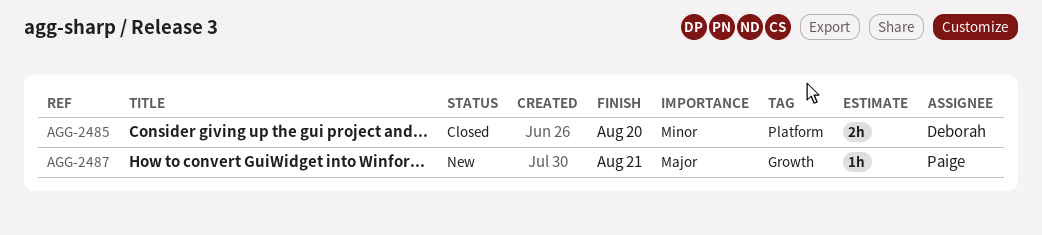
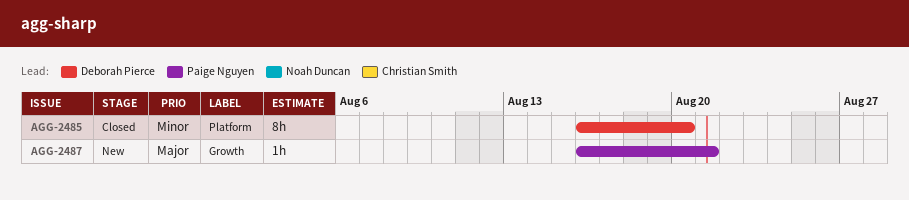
AGG-2485, estimate: 2h -> 8h

